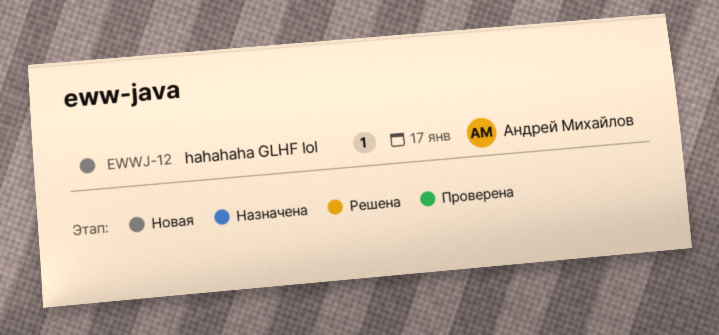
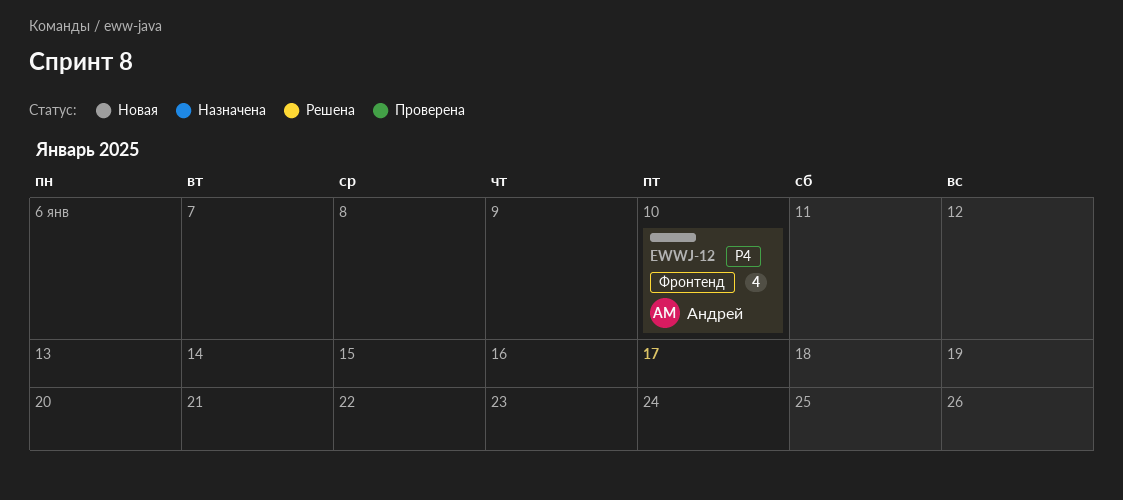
EWWJ-12, estimate: 1 -> 4
EWWJ-12, due: Jan 17 -> Jan 10

